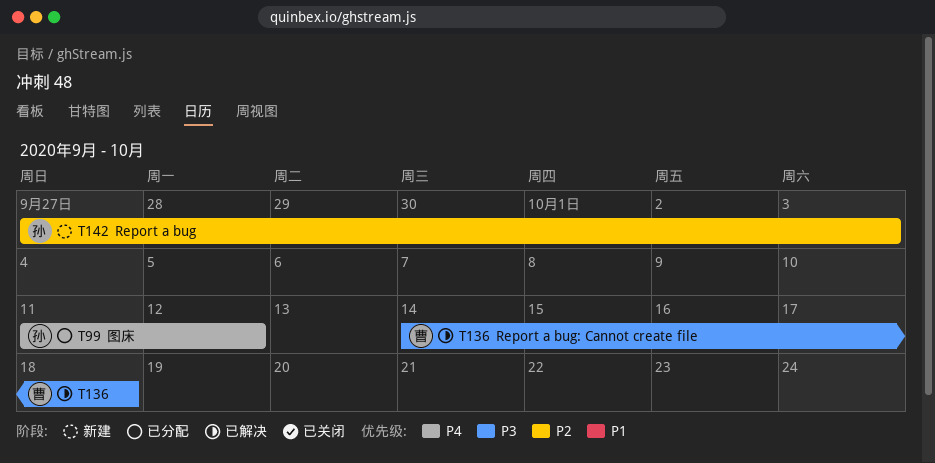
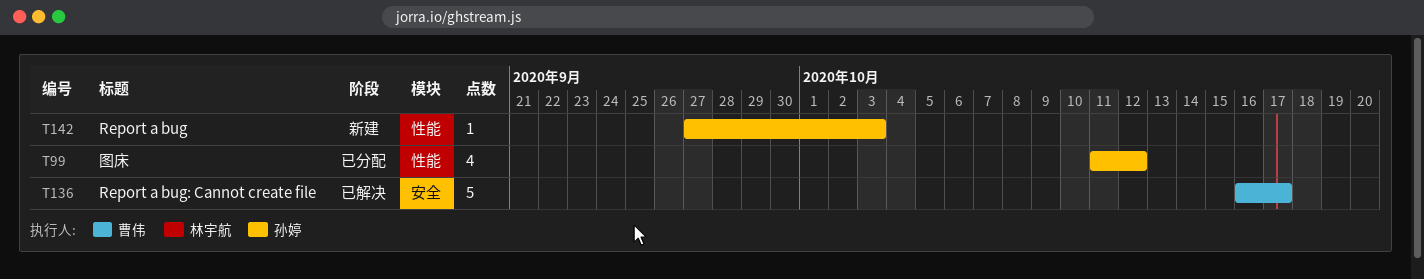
T136, start: Oct 14 -> Oct 16
T136, due: Oct 18 -> Oct 17

